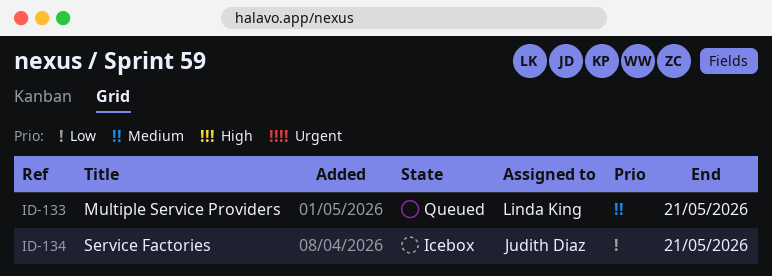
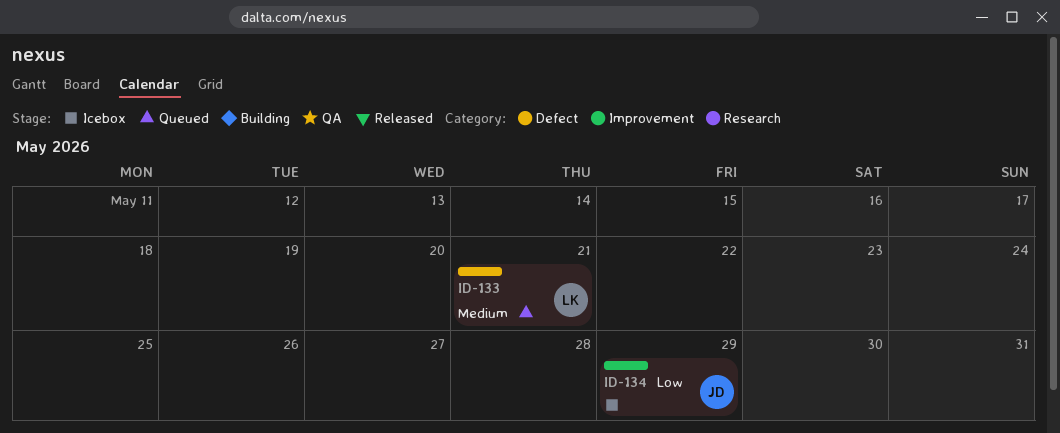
ID-134, due: May 21 -> May 29

